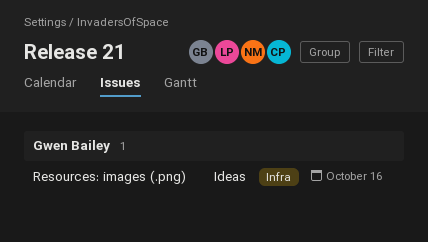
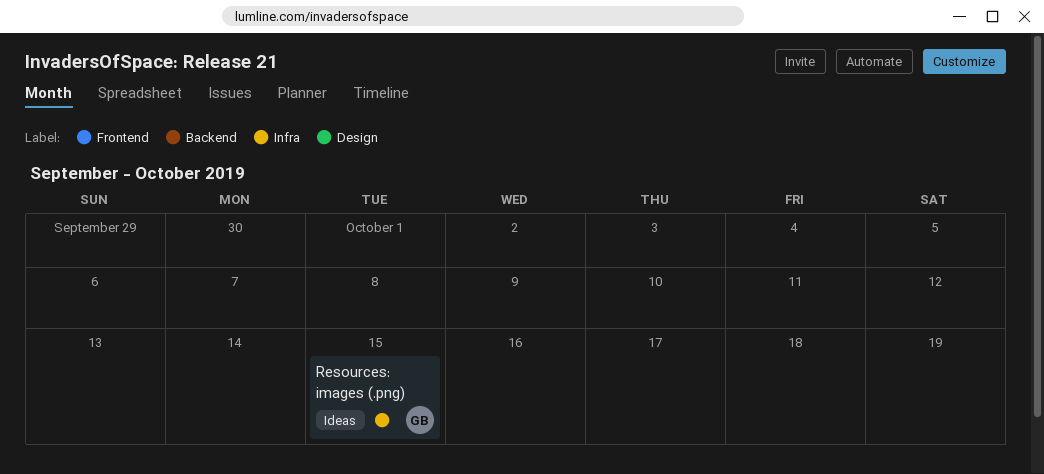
Resources: images (.png), due: Oct 16 -> Oct 15

